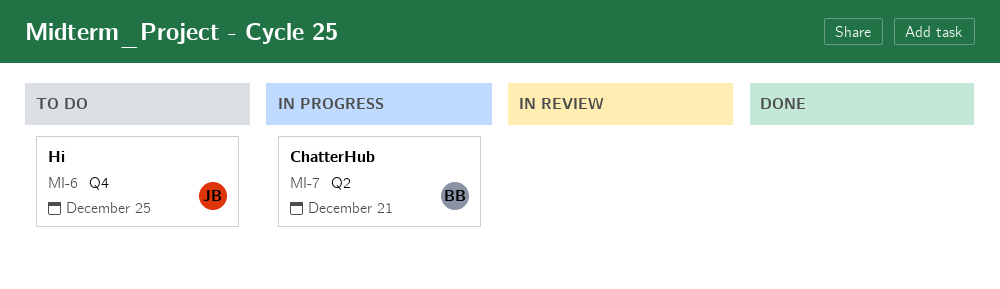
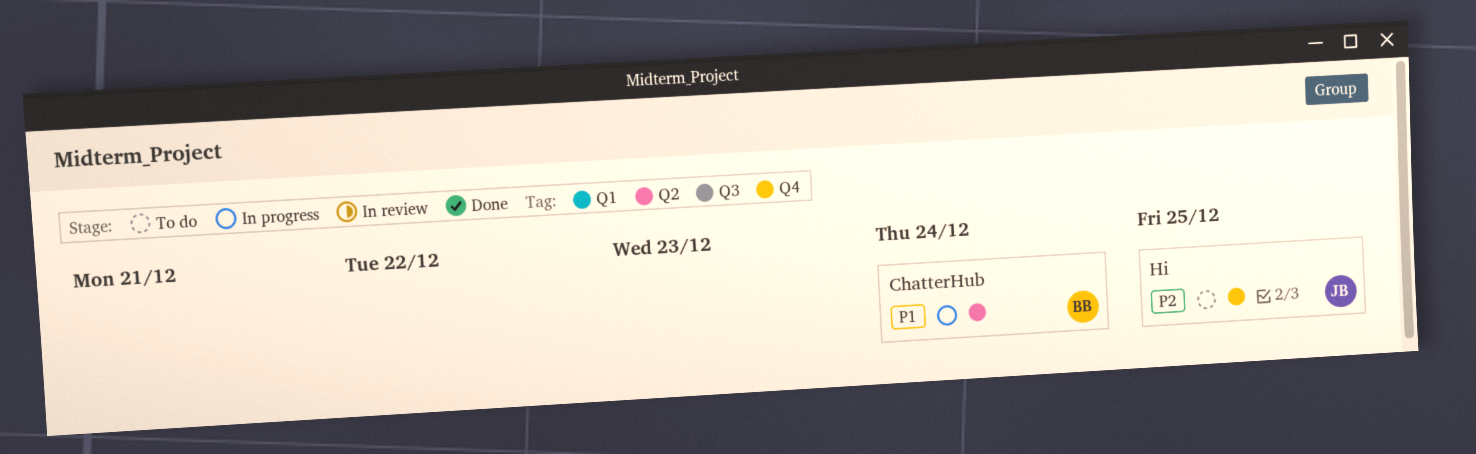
ChatterHub, due: Dec 21 -> Dec 24

